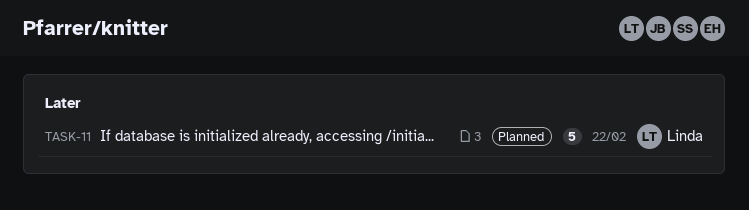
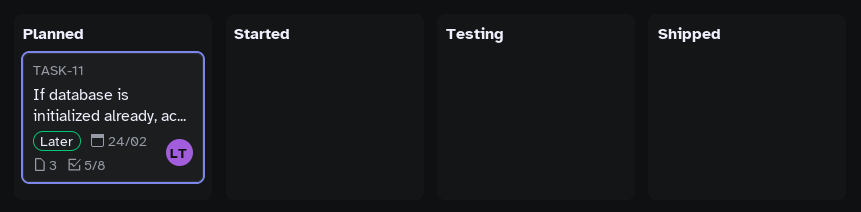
TASK-11, due: Feb 22 -> Feb 24

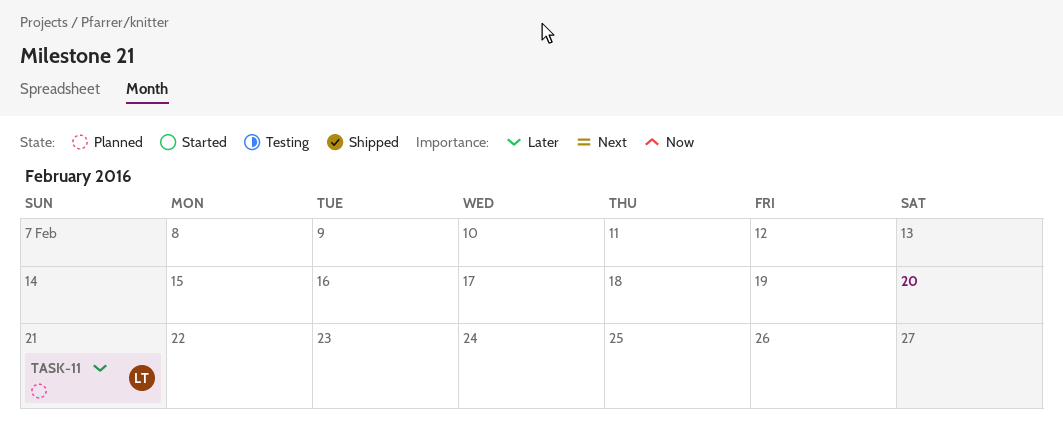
TASK-11, due: Feb 24 -> Feb 21

